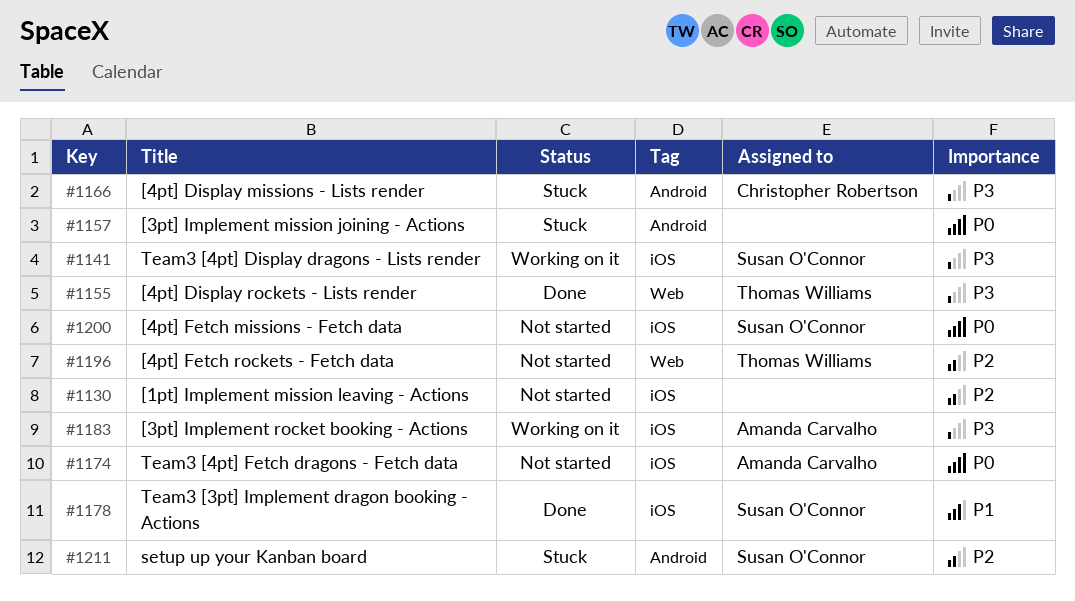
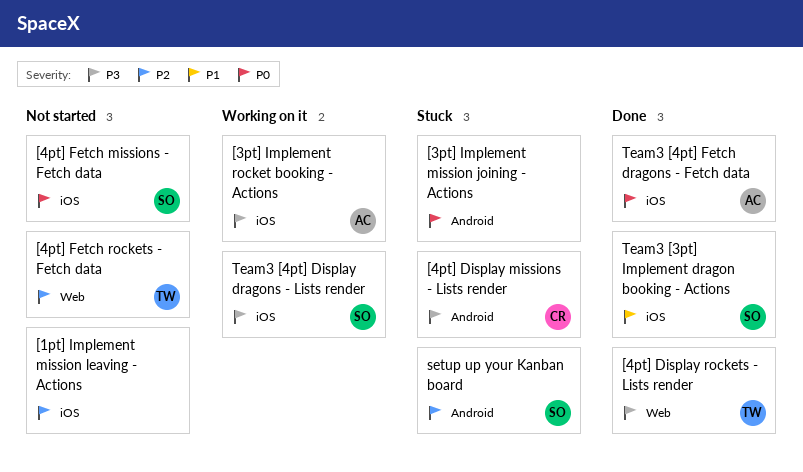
Team3 [4pt] Fetch dragons - Fetch data, status: Not started -> Done

